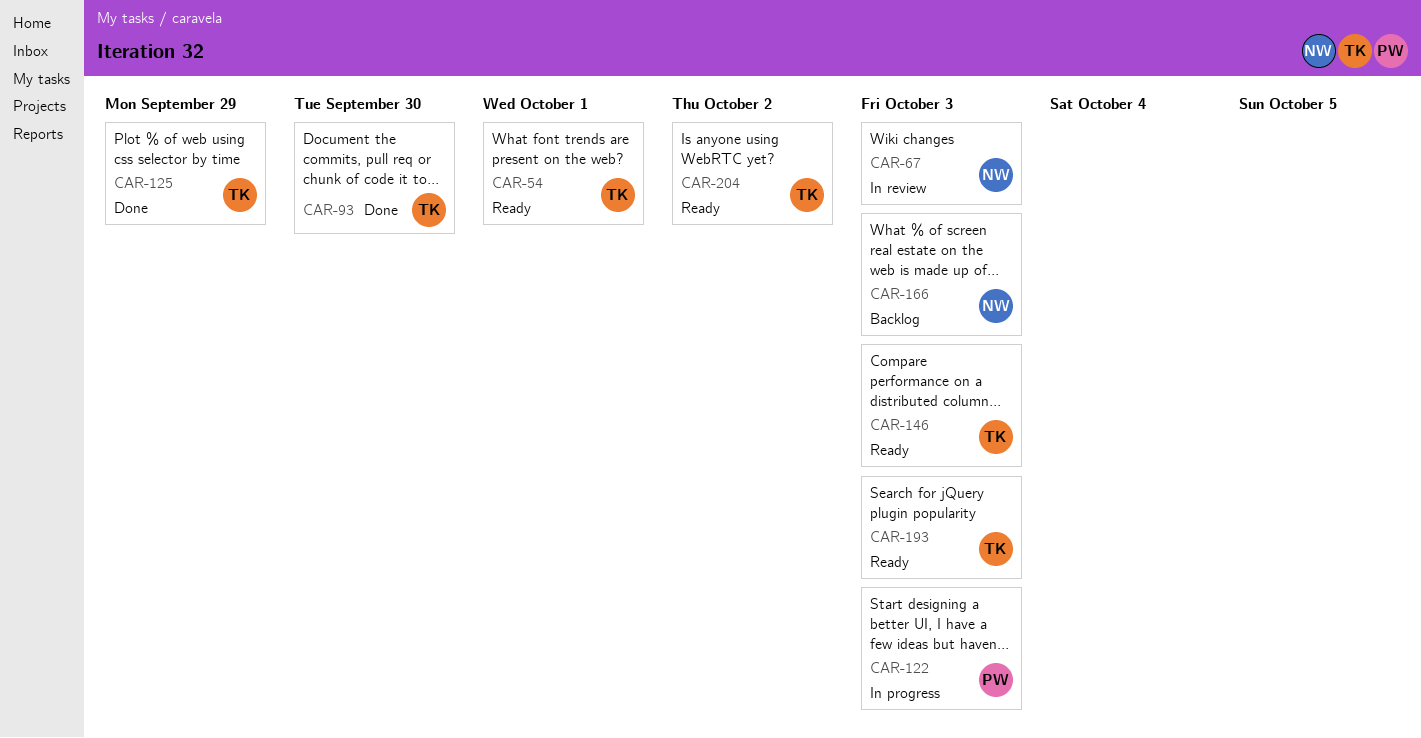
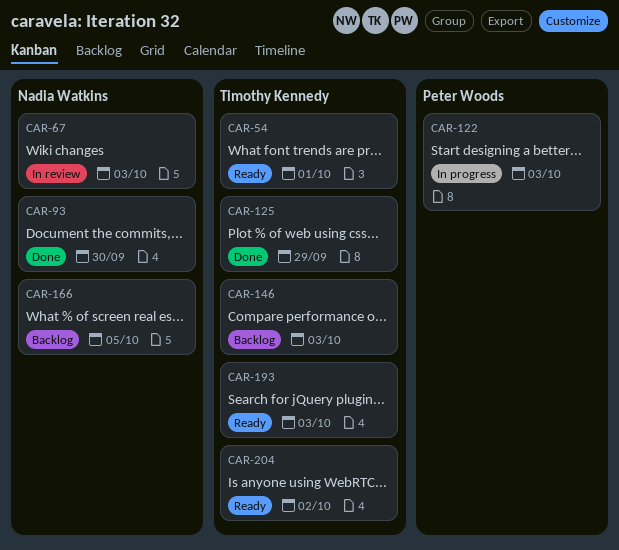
CAR-93, owner: Timothy Kennedy -> Nadia Watkins
CAR-146, status: Ready -> Backlog
CAR-166, due: Oct 3 -> Oct 5

